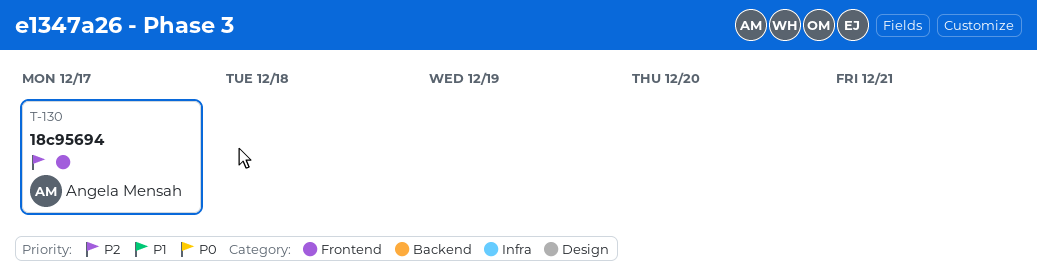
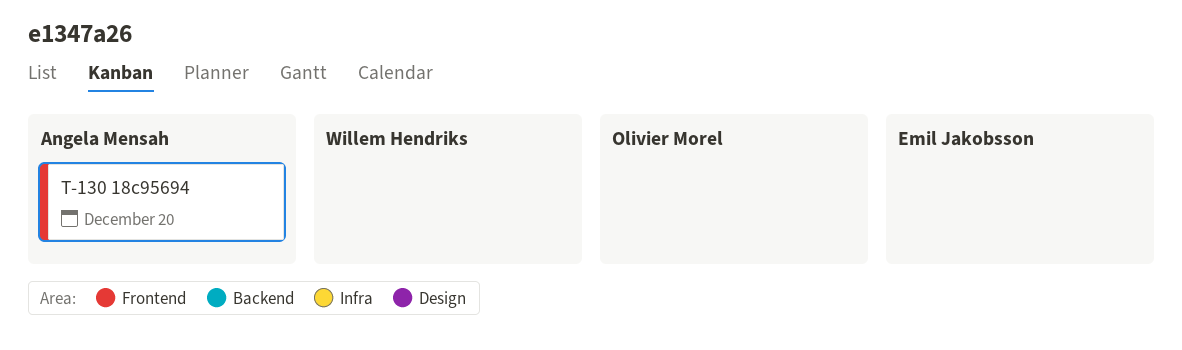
T-130, due: Dec 17 -> Dec 20

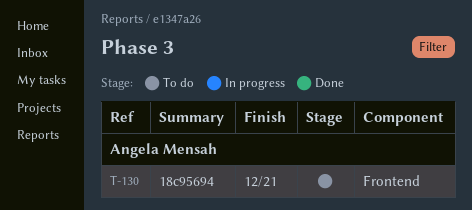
T-130, due: Dec 20 -> Dec 21

